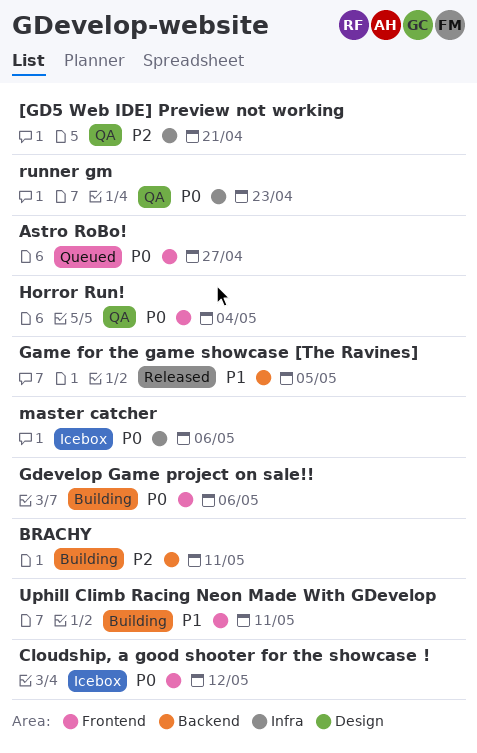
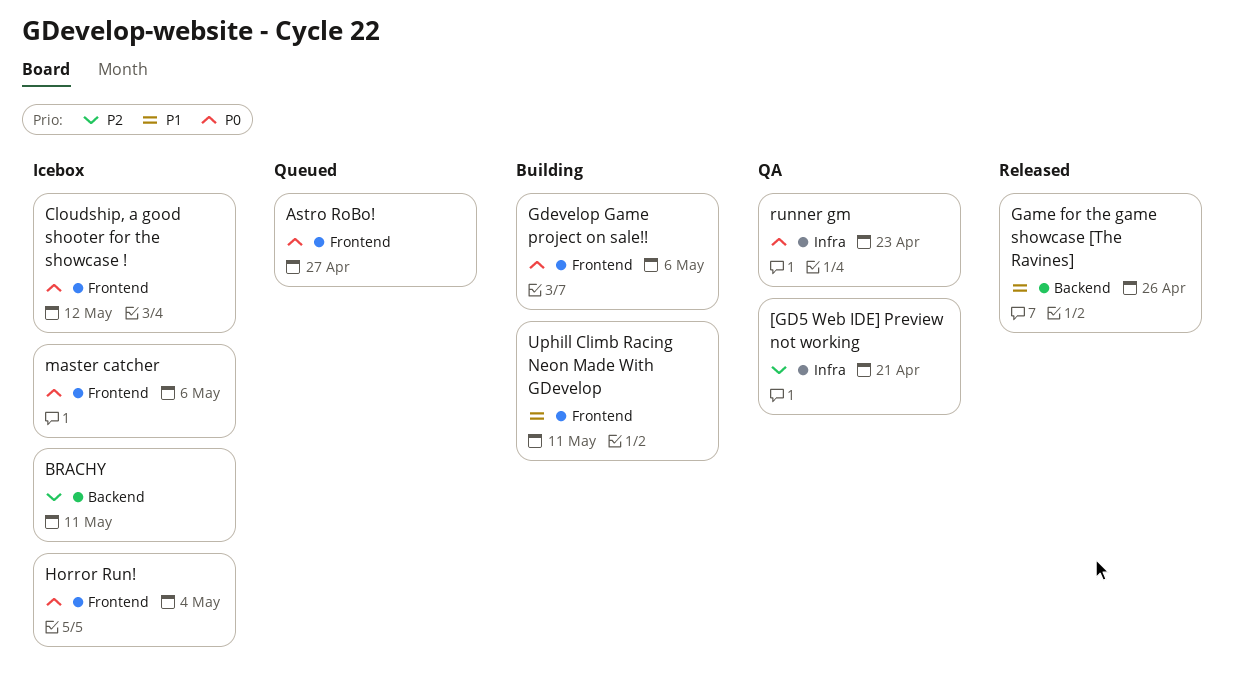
BRACHY, status: Building -> Icebox
Game for the game showcase [The Ravines], due: May 5 -> Apr 26
Horror Run!, status: QA -> Icebox
master catcher, label: Infra -> Frontend

